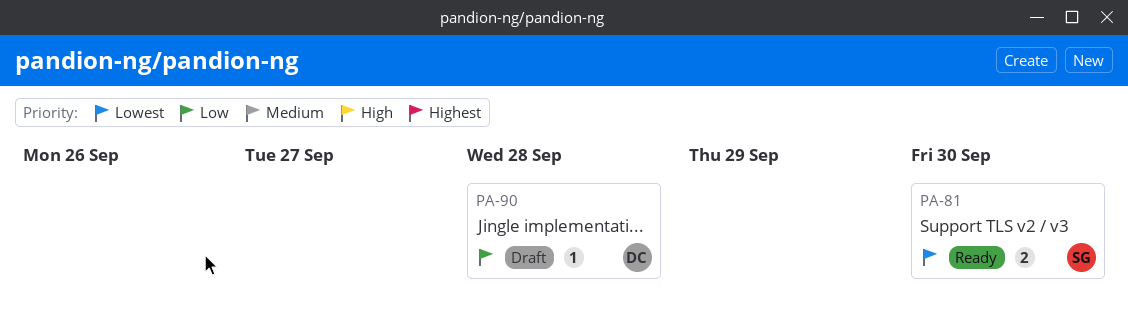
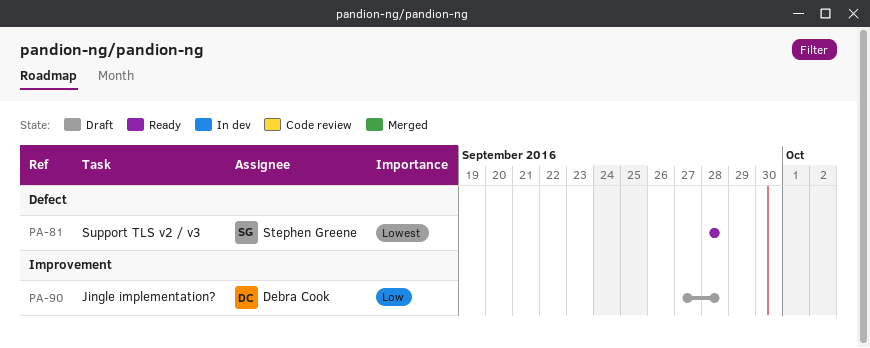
PA-81, due: Sep 30 -> Sep 28

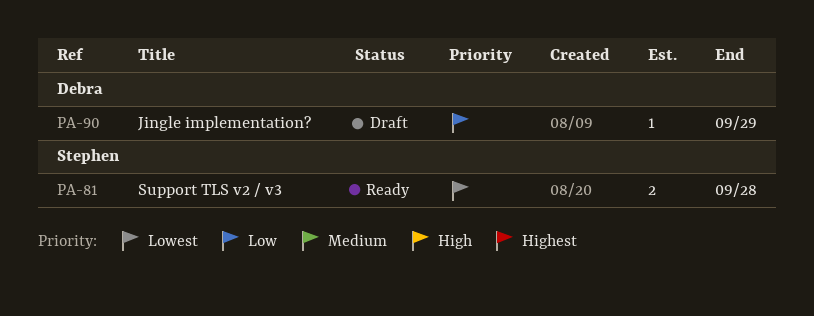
PA-90, due: Sep 28 -> Sep 29

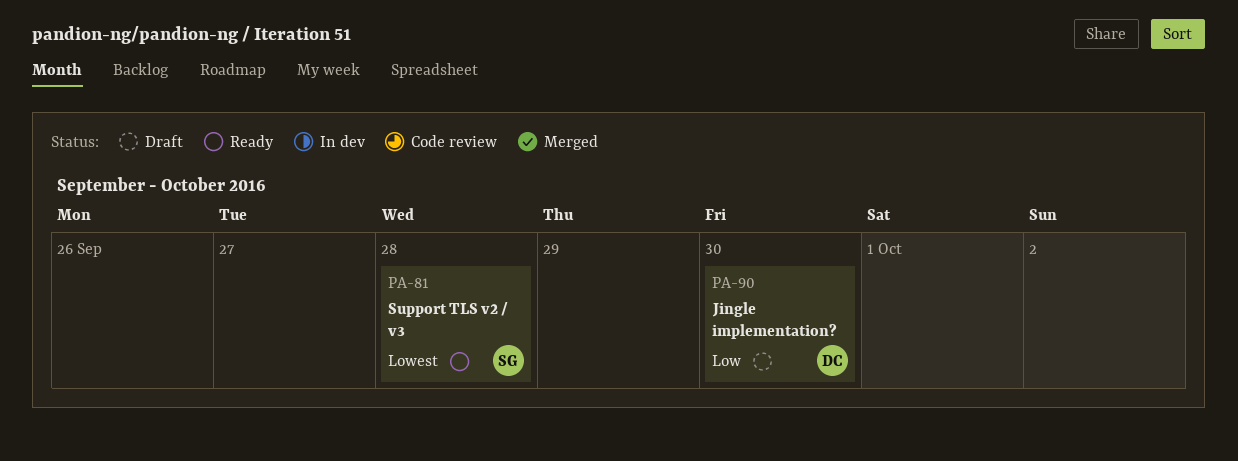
PA-90, due: Sep 29 -> Sep 30

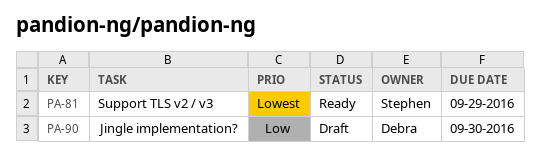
PA-81, due: Sep 28 -> Sep 29

